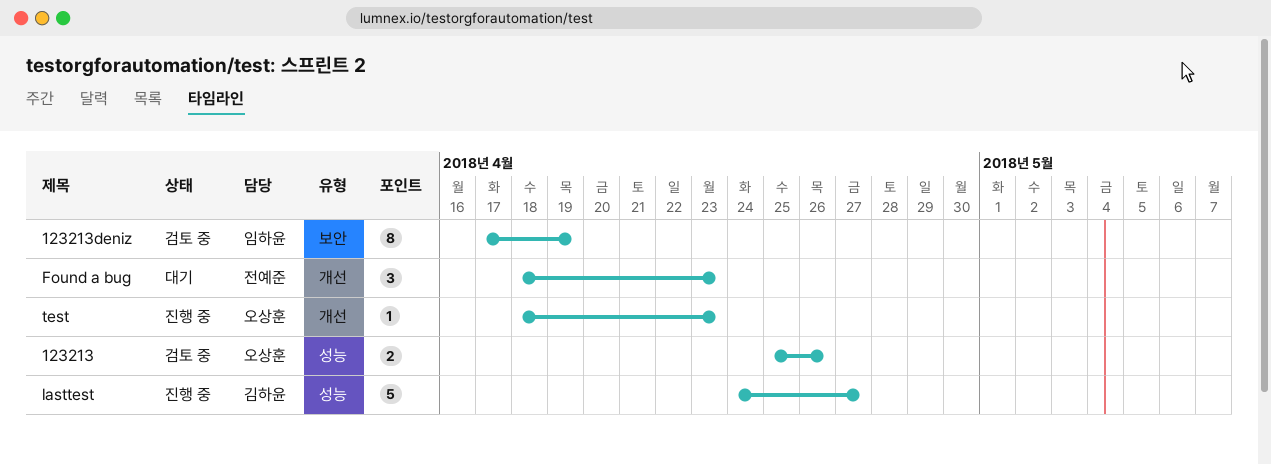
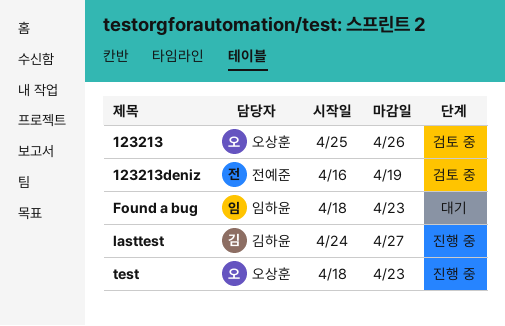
123213deniz, owner: 임하윤 -> 전예준
123213deniz, start: Apr 17 -> Apr 16
Found a bug, owner: 전예준 -> 임하윤

